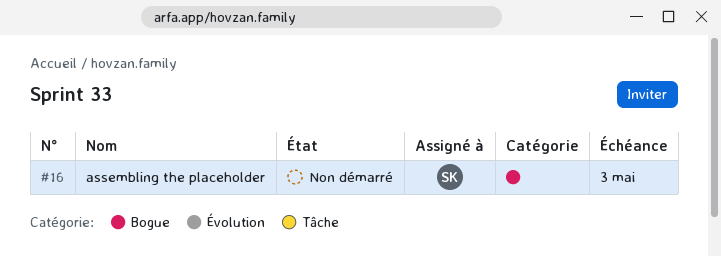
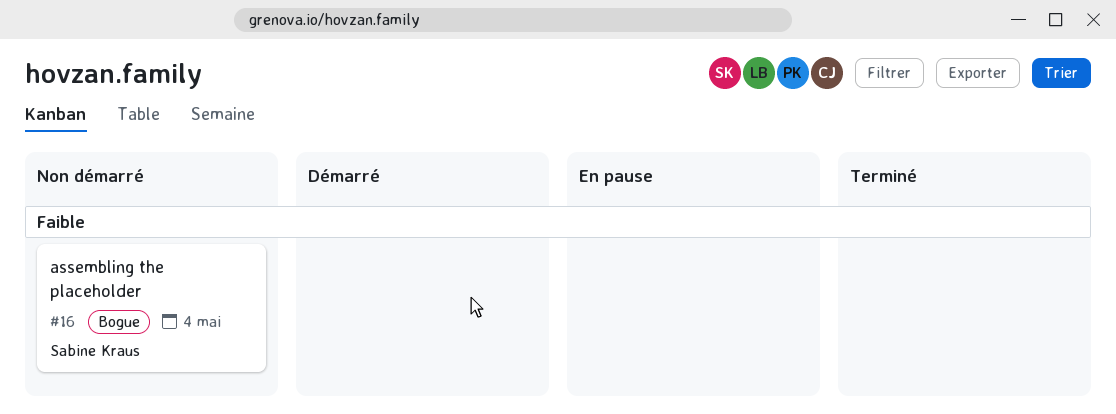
#16, due: May 3 -> May 4

